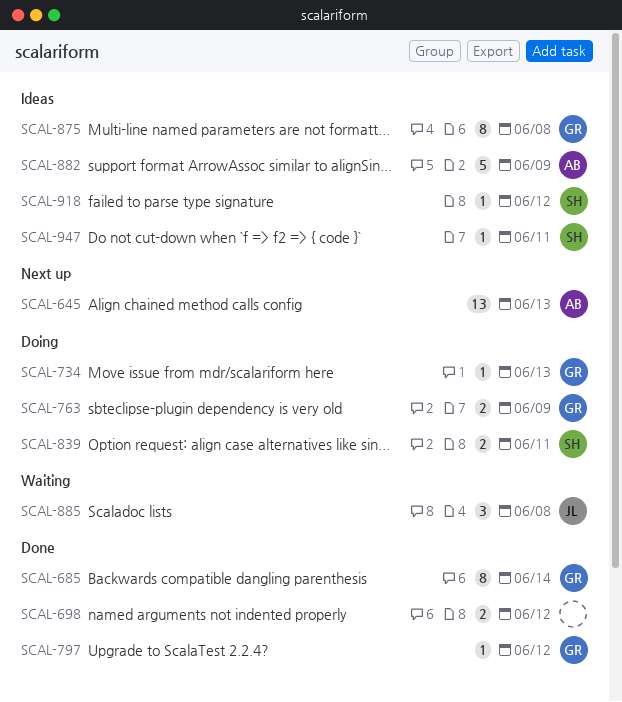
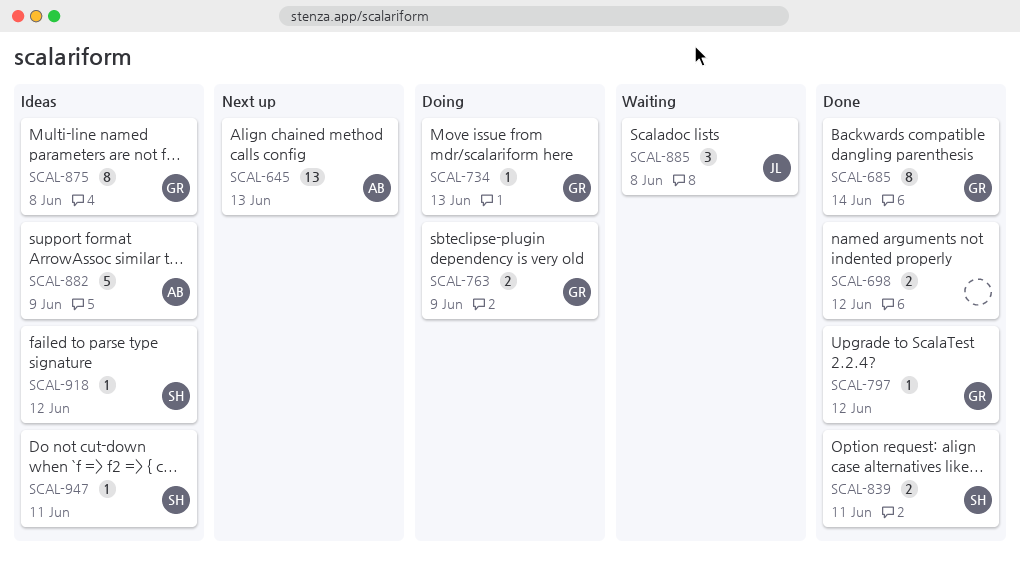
SCAL-839, status: Doing -> Done

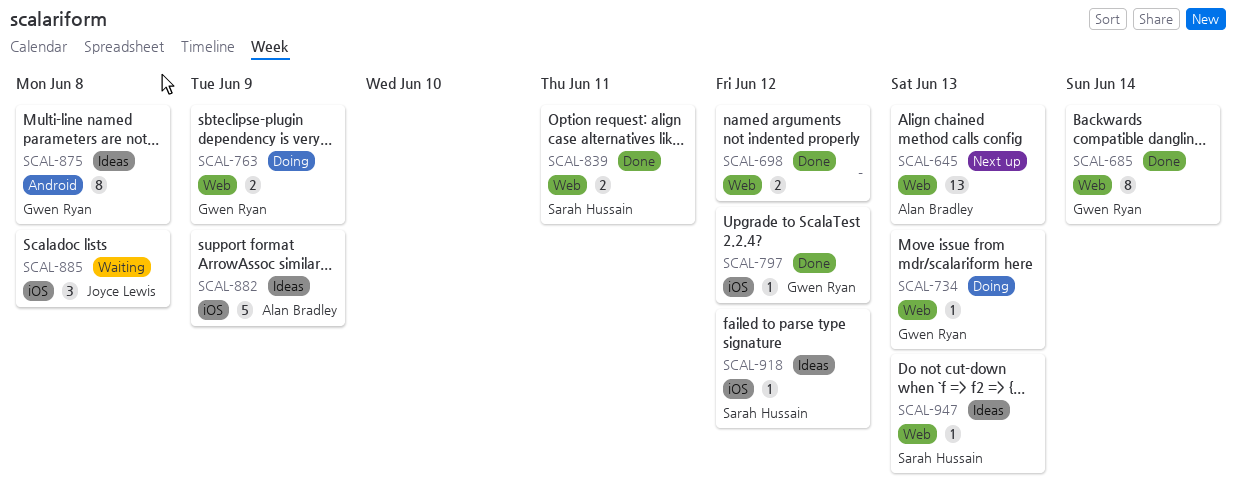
SCAL-947, due: Jun 11 -> Jun 13

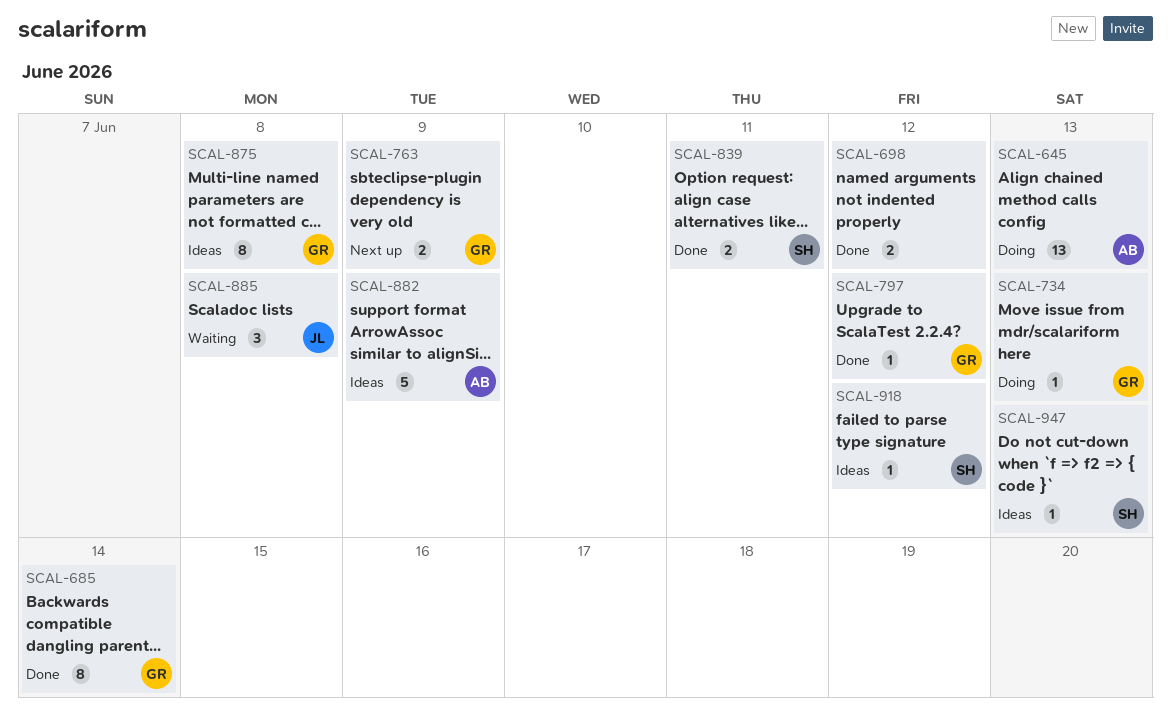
SCAL-645, status: Next up -> Doing
SCAL-763, status: Doing -> Next up

